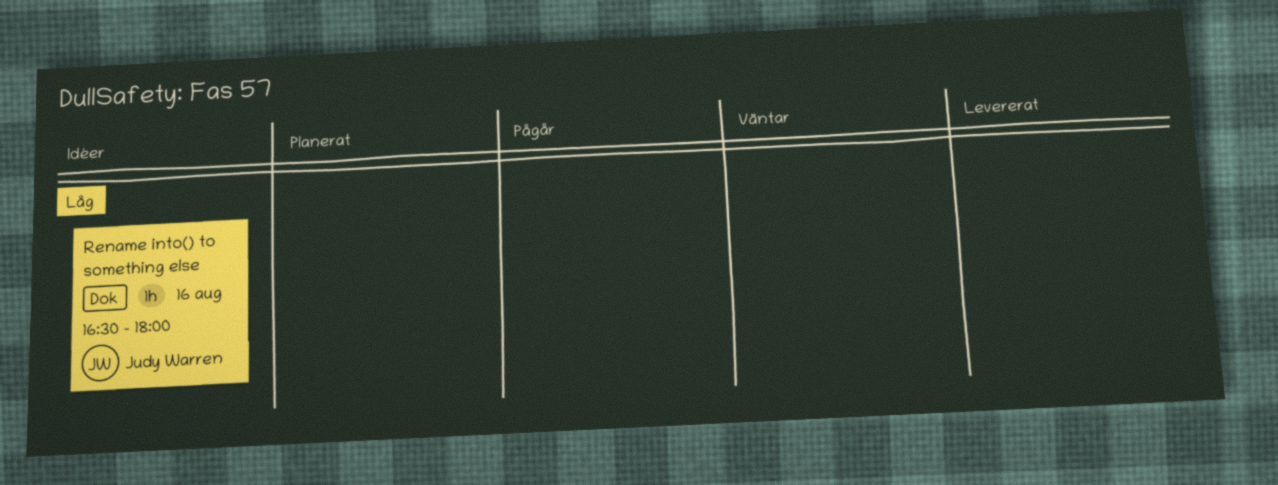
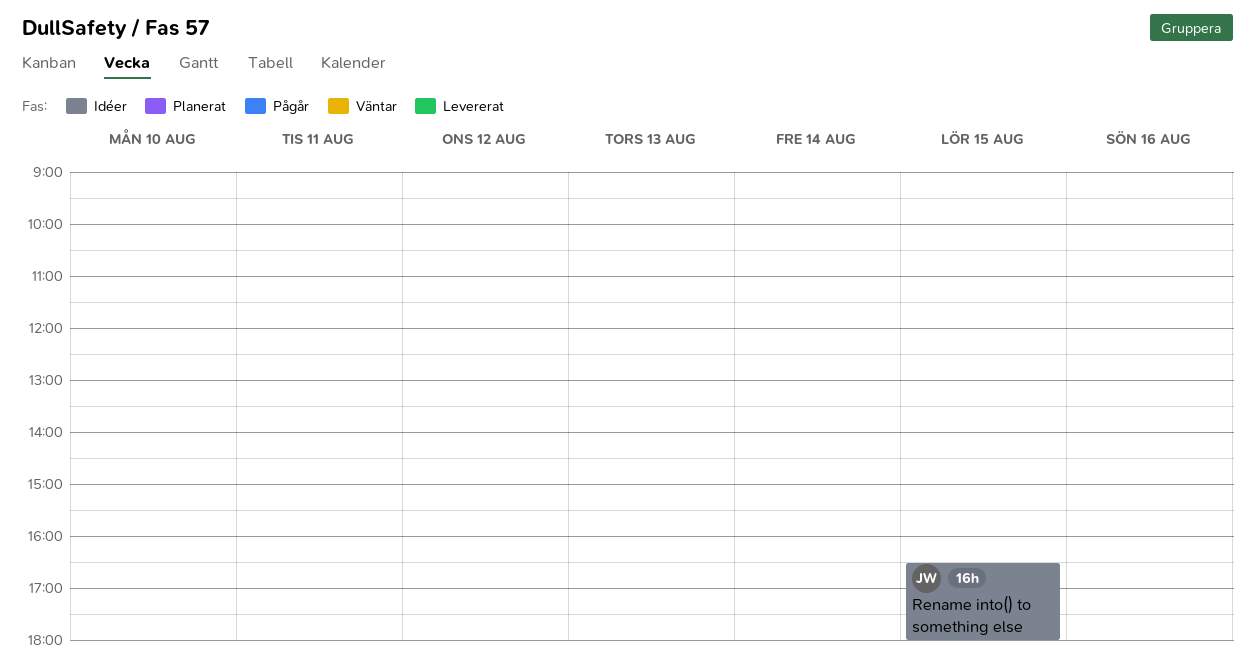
Rename into() to something else, estimate: 1h -> 16h
Rename into() to something else, day: Aug 16 -> Aug 15

